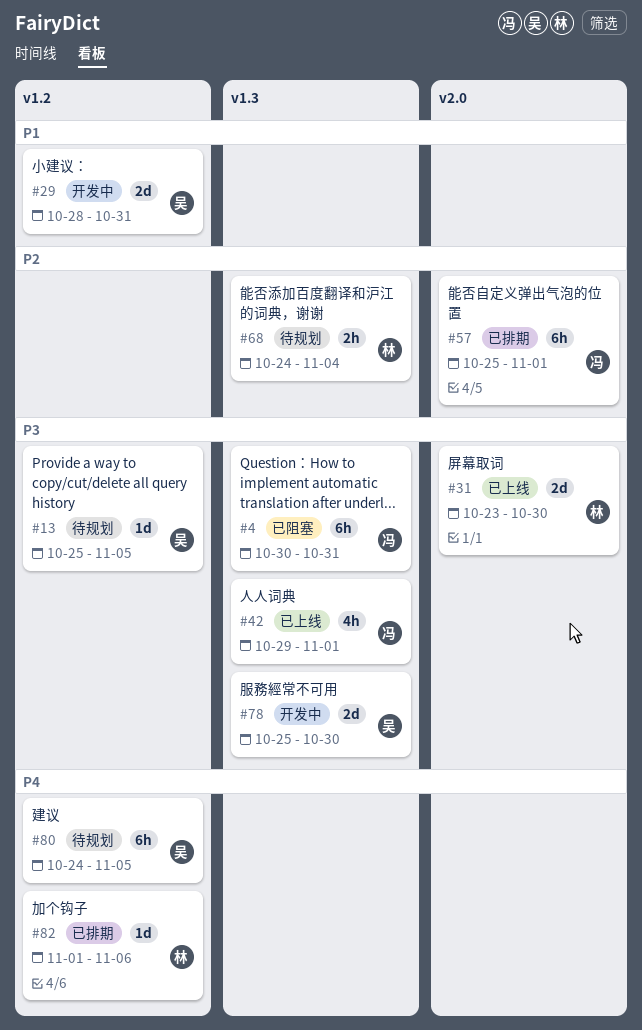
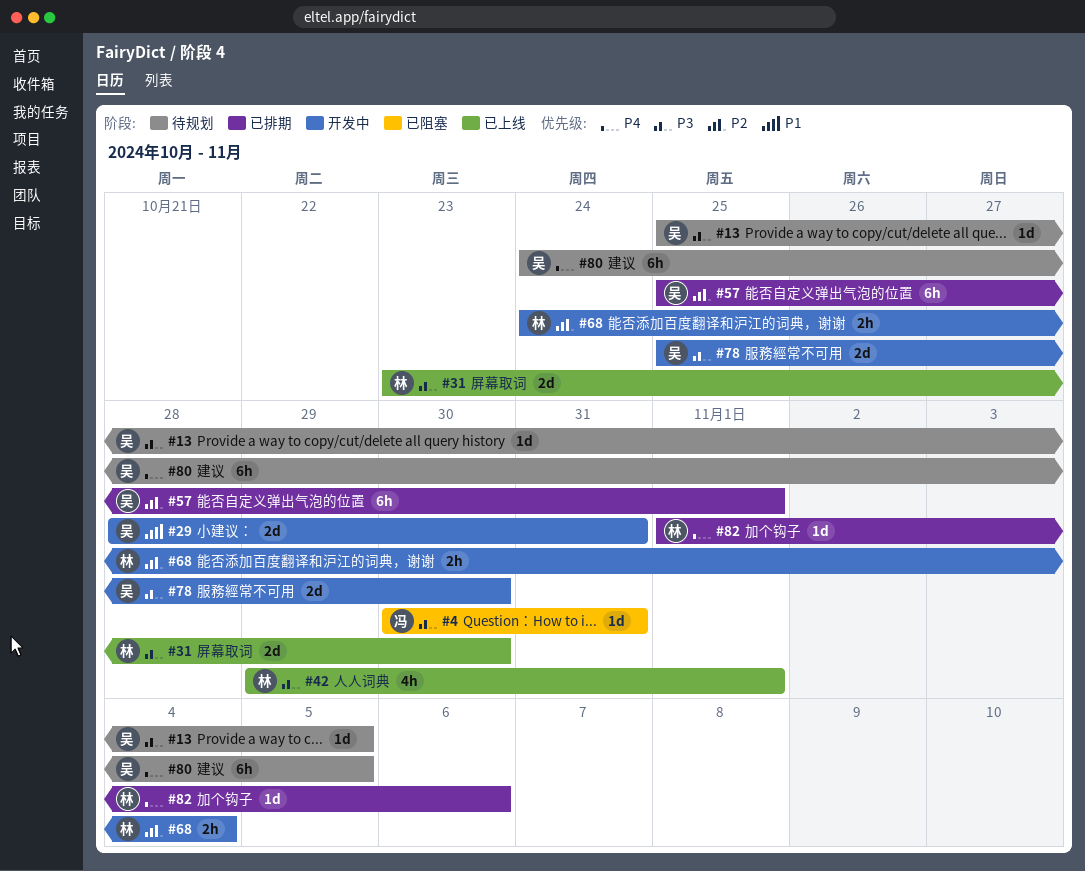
#4, estimate: 6h -> 1d
#42, owner: 冯 -> 林
#57, owner: 冯 -> 吴
#68, status: 待规划 -> 开发中

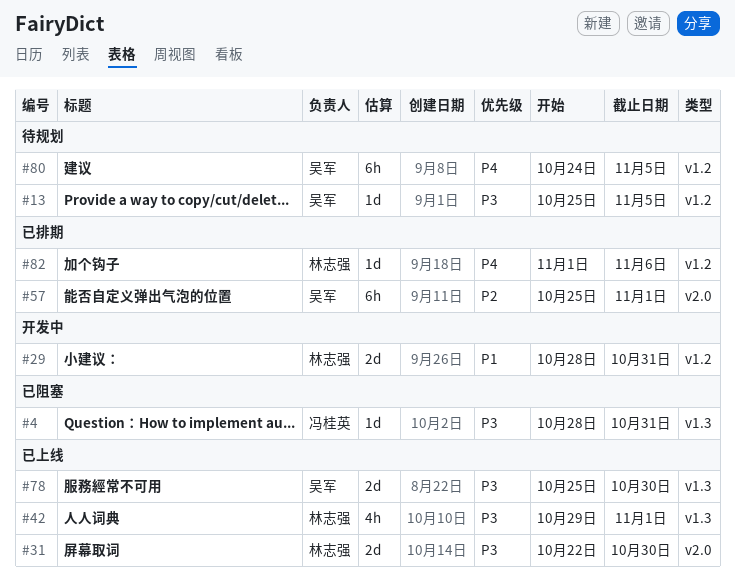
#4, start: Oct 30 -> Oct 28
#29, owner: 吴军 -> 林志强
#31, start: Oct 23 -> Oct 22
#68: present -> none
#78, status: 开发中 -> 已上线

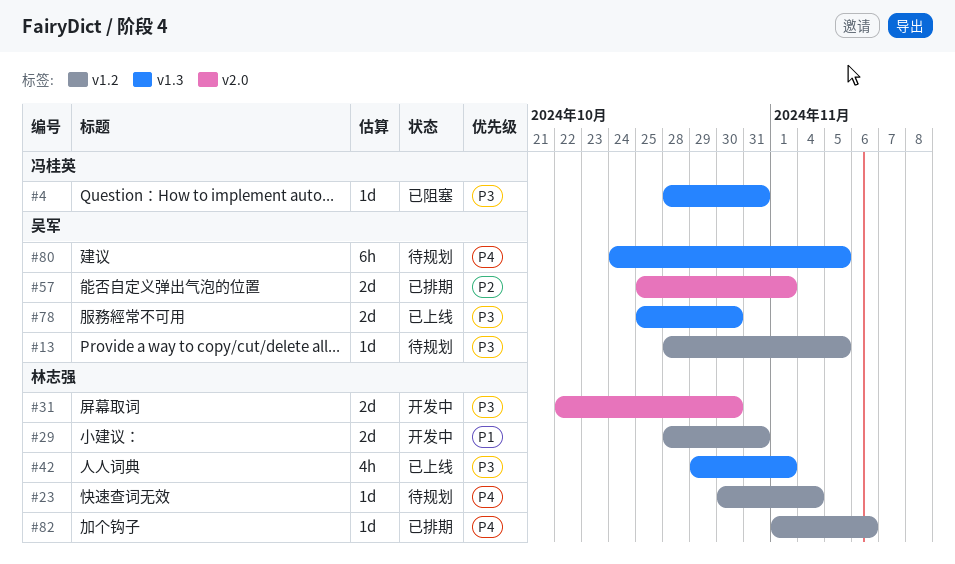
#13, start: Oct 25 -> Oct 28
#23: none -> present
#31, status: 已上线 -> 开发中
#57, estimate: 6h -> 2d
#80, label: v1.2 -> v1.3

